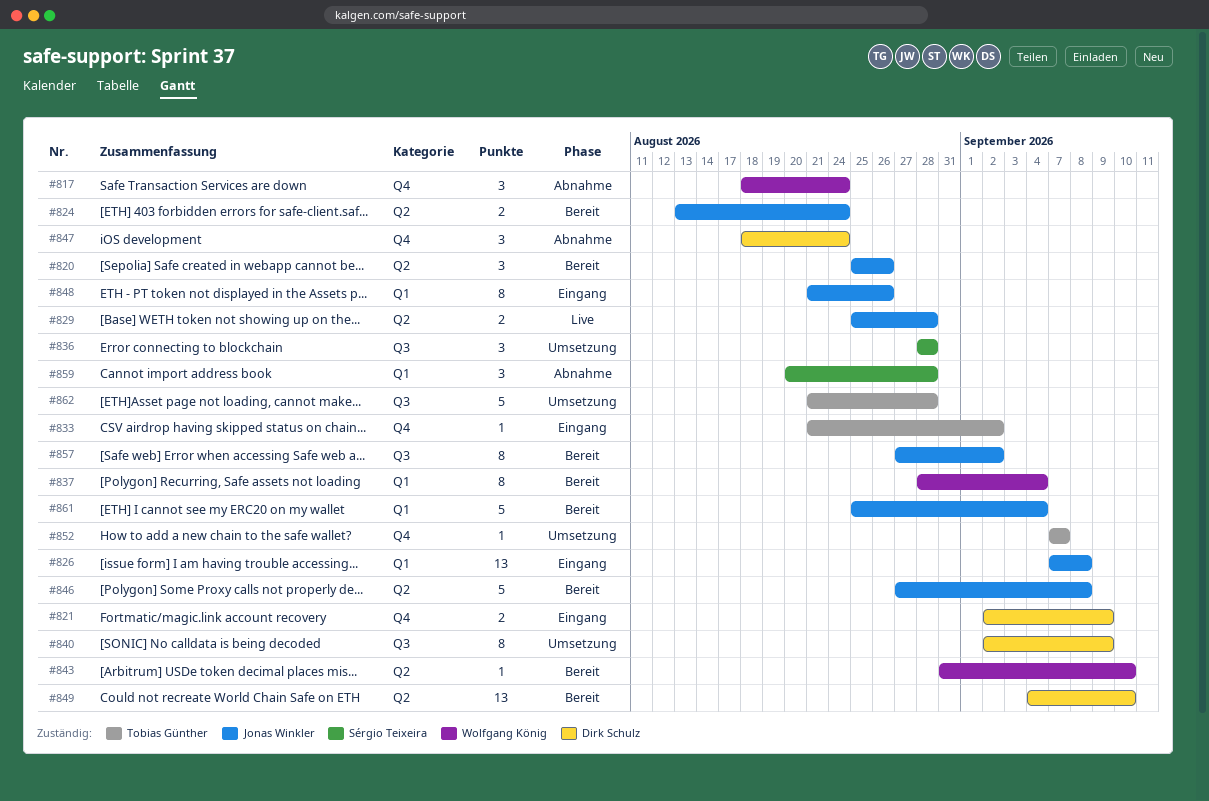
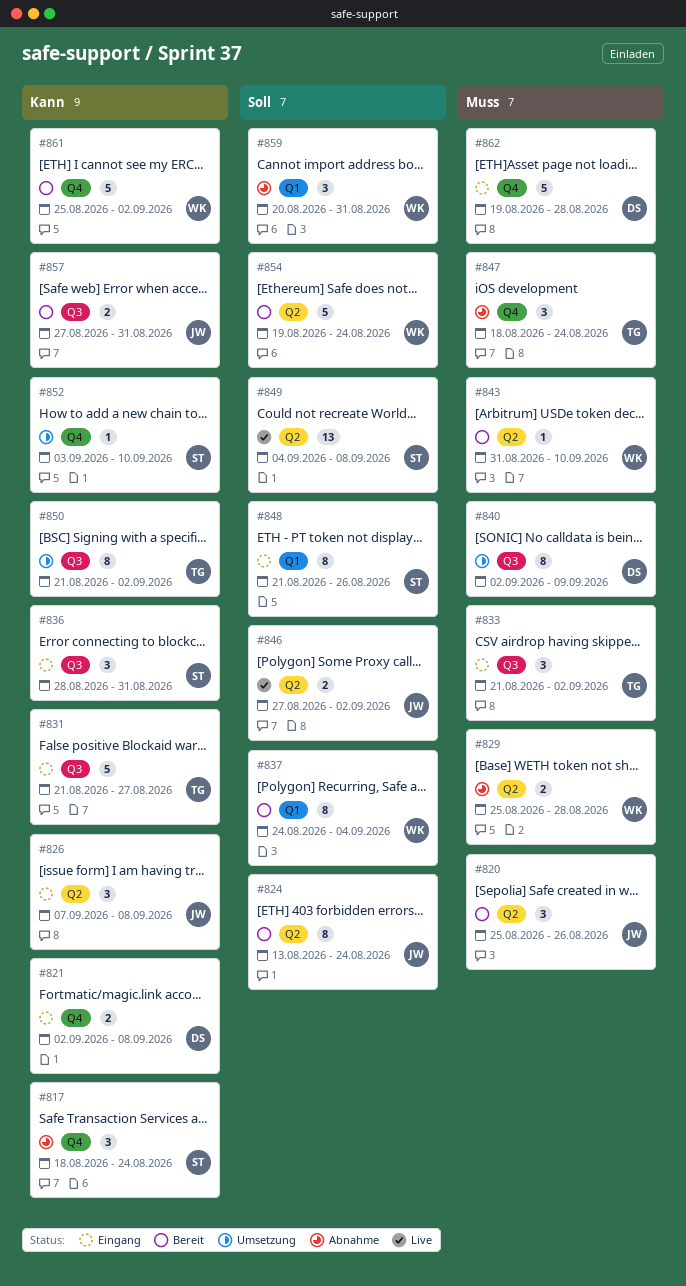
#817, owner: Wolfgang König -> Sérgio Teixeira
#821, due: Sep 9 -> Sep 8
#824, estimate: 2 -> 8
#826, label: Q1 -> Q2
#826, estimate: 13 -> 3
#829, status: Live -> Abnahme
#829, owner: Jonas Winkler -> Wolfgang König
#831: none -> present
#833, label: Q4 -> Q3
#833, estimate: 1 -> 3
#836, status: Umsetzung -> Eingang
#836, due: Aug 28 -> Aug 31
#837, start: Aug 28 -> Aug 24
#846, status: Bereit -> Live
#846, estimate: 5 -> 2
#846, due: Sep 8 -> Sep 2
#847, owner: Dirk Schulz -> Tobias Günther
#848, owner: Jonas Winkler -> Sérgio Teixeira
#849, status: Bereit -> Live
#849, owner: Dirk Schulz -> Sérgio Teixeira
#849, due: Sep 10 -> Sep 8
#850: none -> present
#852, owner: Tobias Günther -> Sérgio Teixeira
#852, start: Sep 7 -> Sep 3
#852, due: Sep 7 -> Sep 10
#854: none -> present
#857, estimate: 8 -> 2
#857, due: Sep 2 -> Aug 31
#859, owner: Sérgio Teixeira -> Wolfgang König
#859, due: Aug 28 -> Aug 31
#861, owner: Jonas Winkler -> Wolfgang König
#861, label: Q1 -> Q4
#861, due: Sep 4 -> Sep 2
#862, status: Umsetzung -> Eingang
#862, owner: Tobias Günther -> Dirk Schulz
#862, label: Q3 -> Q4
#862, start: Aug 21 -> Aug 19

